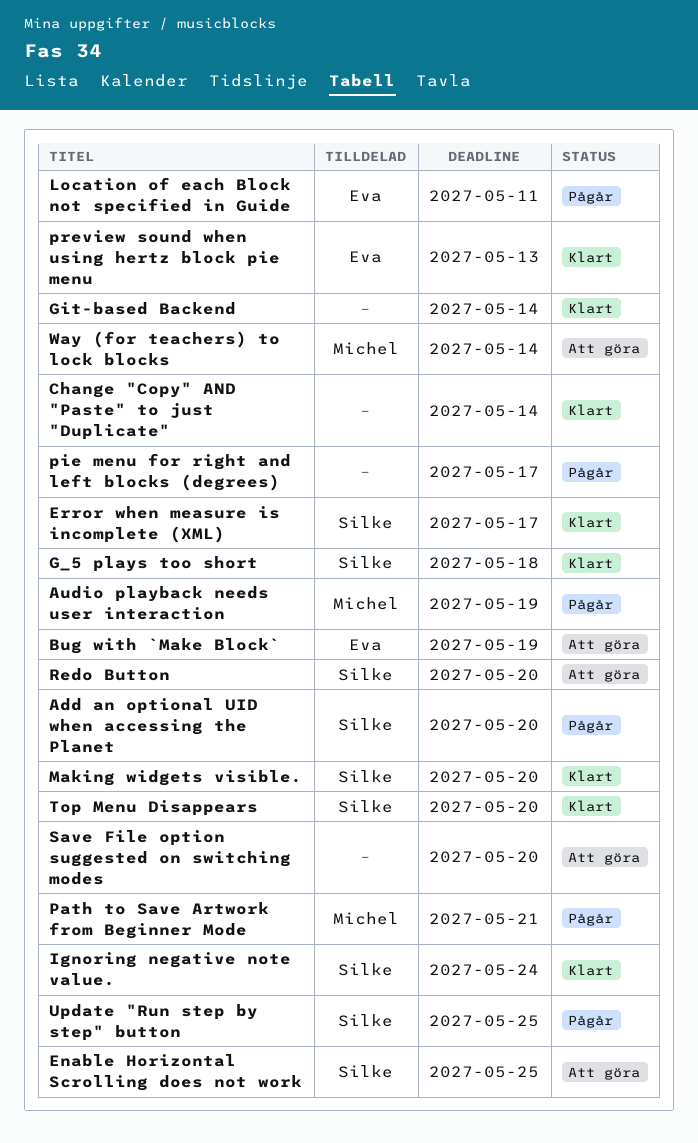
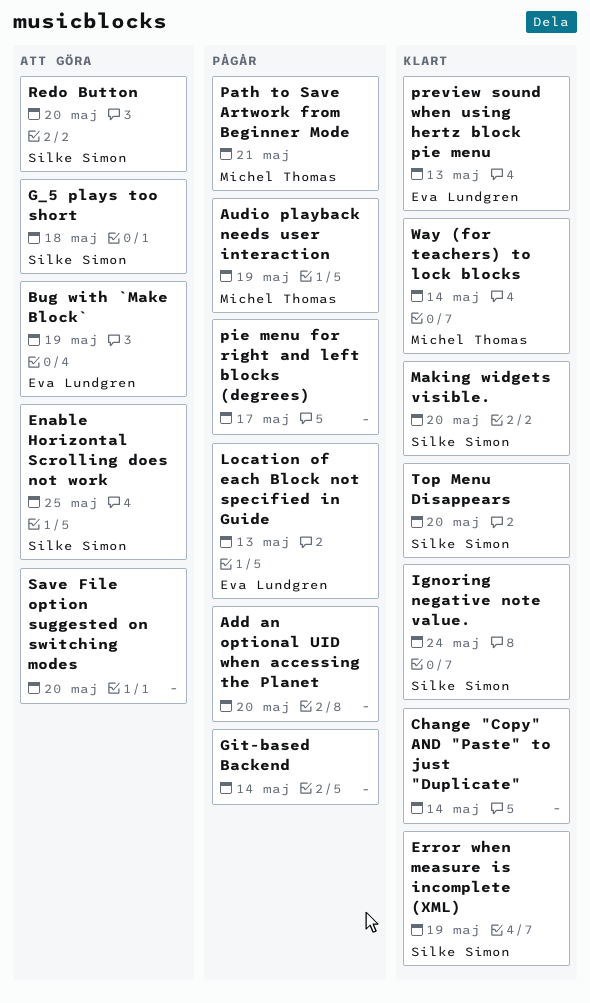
Add an optional UID when accessing the Planet, owner: Silke Simon -> none
Error when measure is incomplete (XML), due: May 17 -> May 19
G_5 plays too short, status: Klart -> Att göra
Git-based Backend, status: Klart -> Pågår
Location of each Block not specified in Guide, due: May 11 -> May 13
Update "Run step by step" button: present -> none
Way (for teachers) to lock blocks, status: Att göra -> Klart

